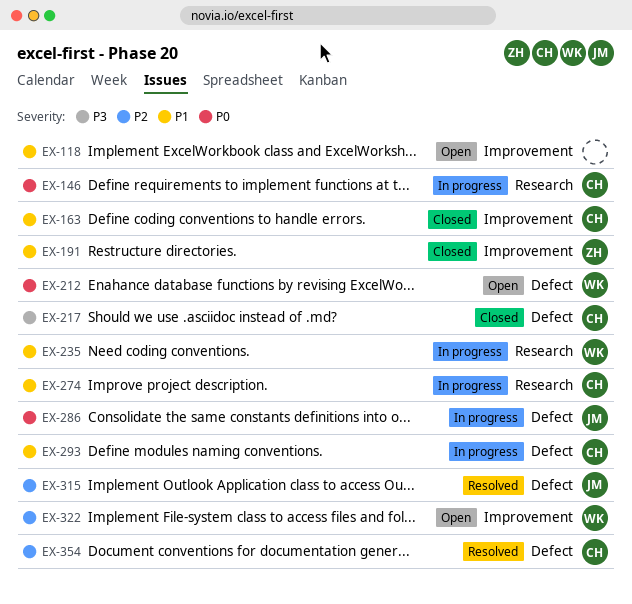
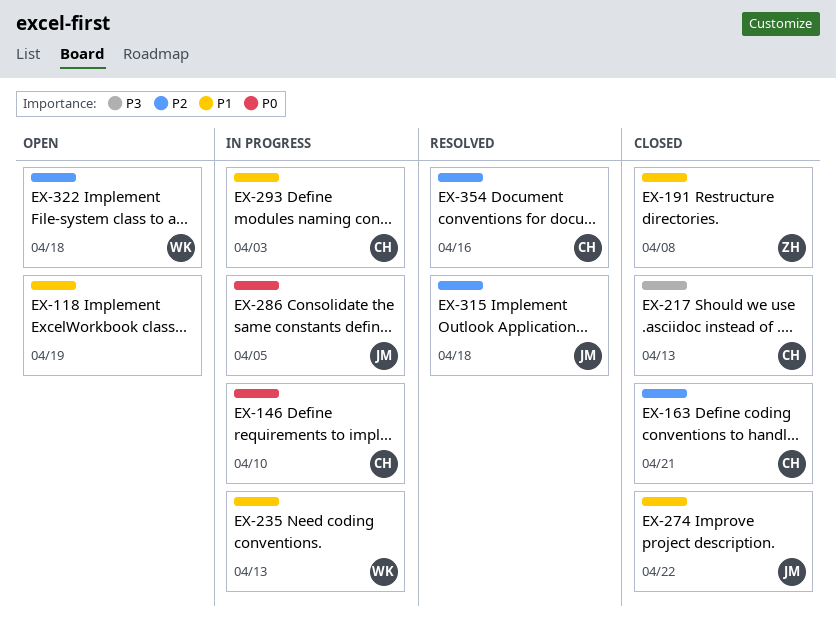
EX-163, priority: P1 -> P2
EX-212: present -> none
EX-274, status: In progress -> Closed
EX-274, owner: CH -> JM

